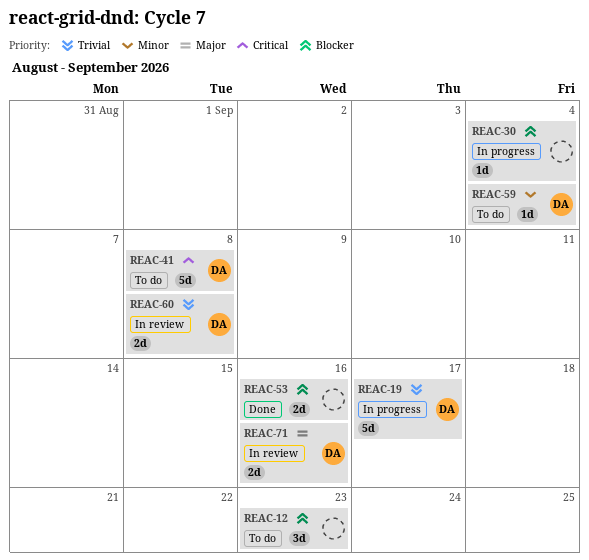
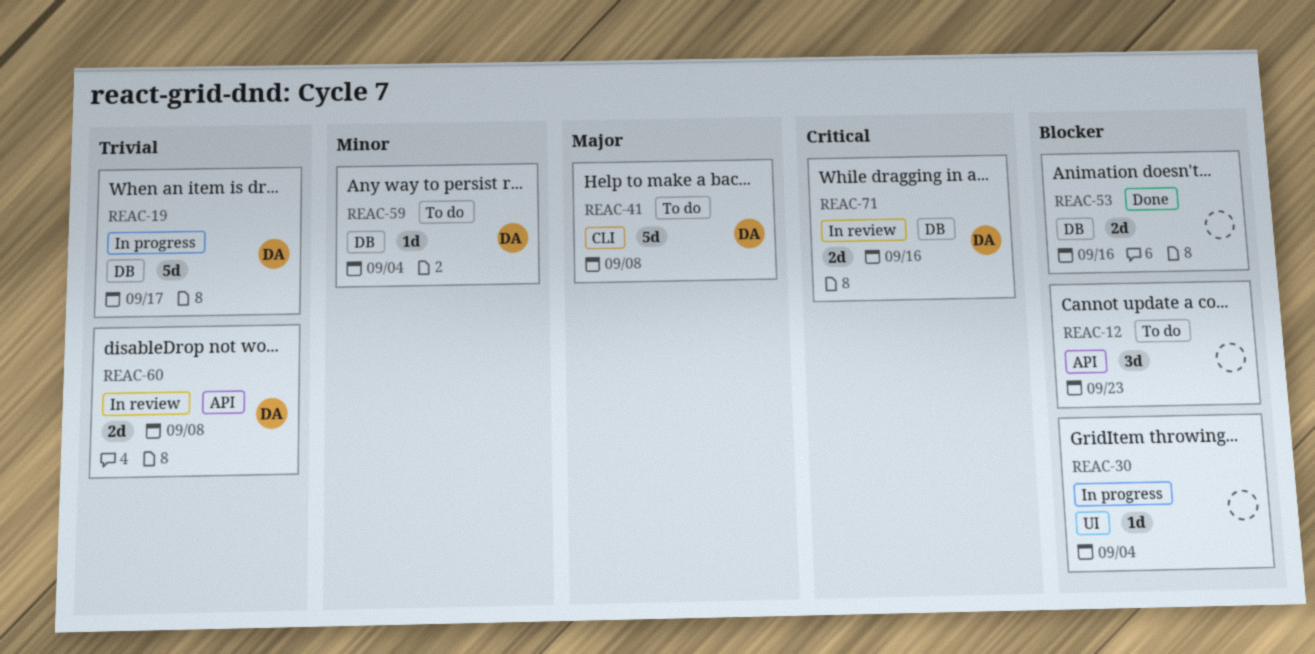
REAC-41, priority: Critical -> Major
REAC-71, priority: Major -> Critical

